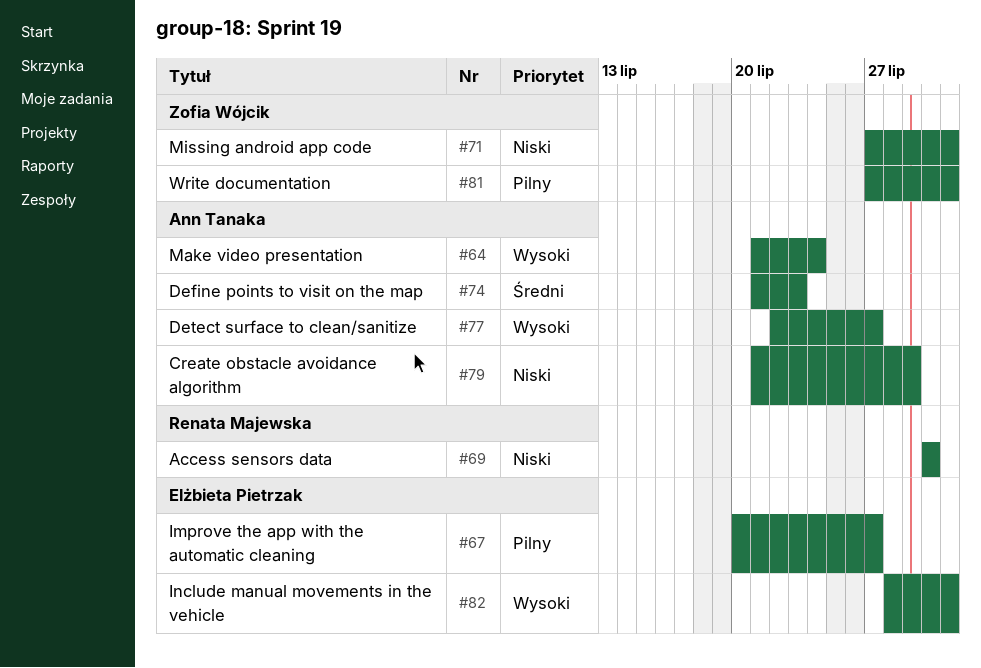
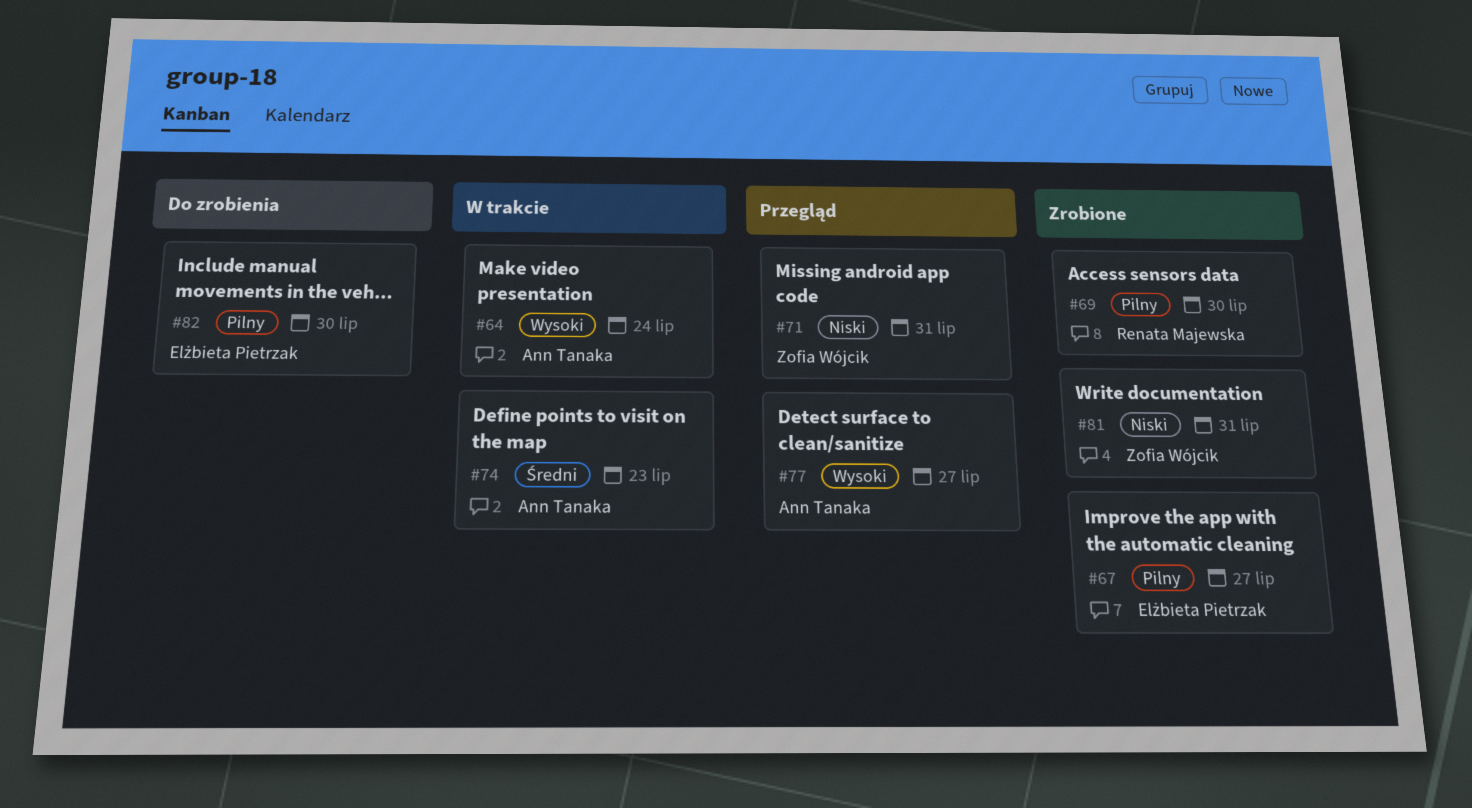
#69, priority: Niski -> Pilny
#79: present -> none
#81, priority: Pilny -> Niski
#82, priority: Wysoki -> Pilny
#82, due: Jul 31 -> Jul 30

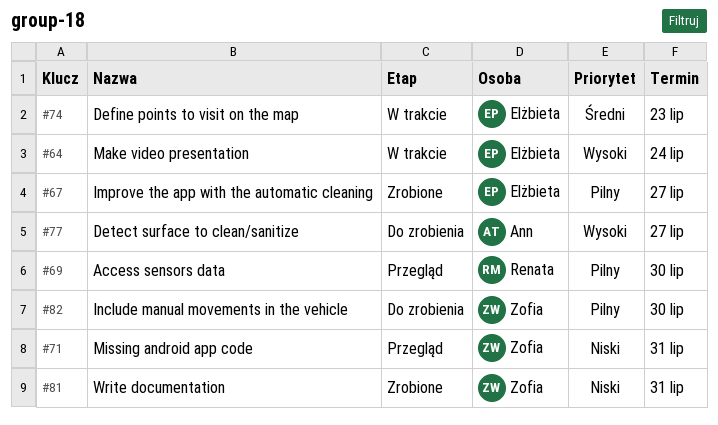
#64, owner: Ann Tanaka -> Elżbieta Pietrzak
#69, status: Zrobione -> Przegląd
#74, owner: Ann Tanaka -> Elżbieta Pietrzak
#77, status: Przegląd -> Do zrobienia
#82, owner: Elżbieta Pietrzak -> Zofia Wójcik

